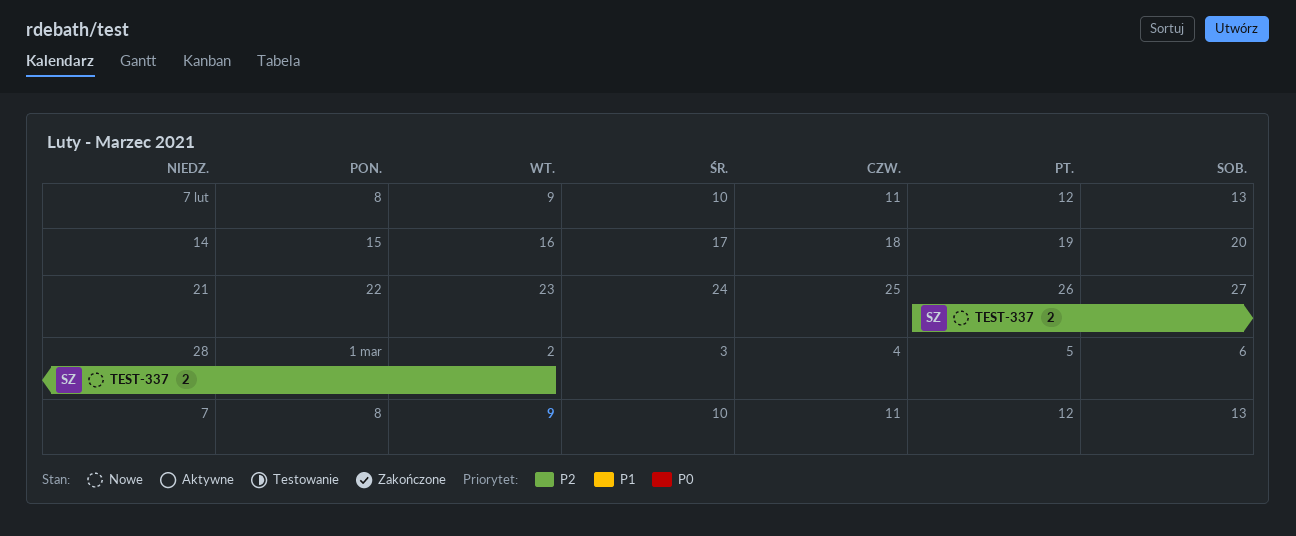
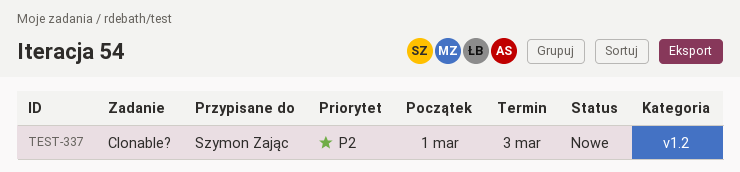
TEST-337, start: Feb 26 -> Mar 1
TEST-337, due: Mar 2 -> Mar 3

